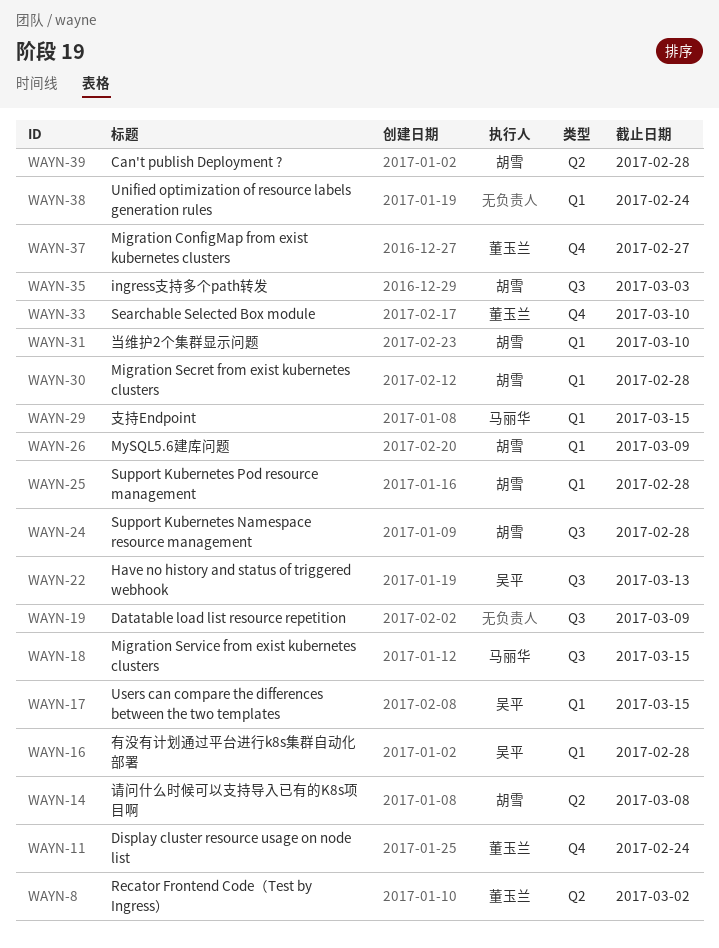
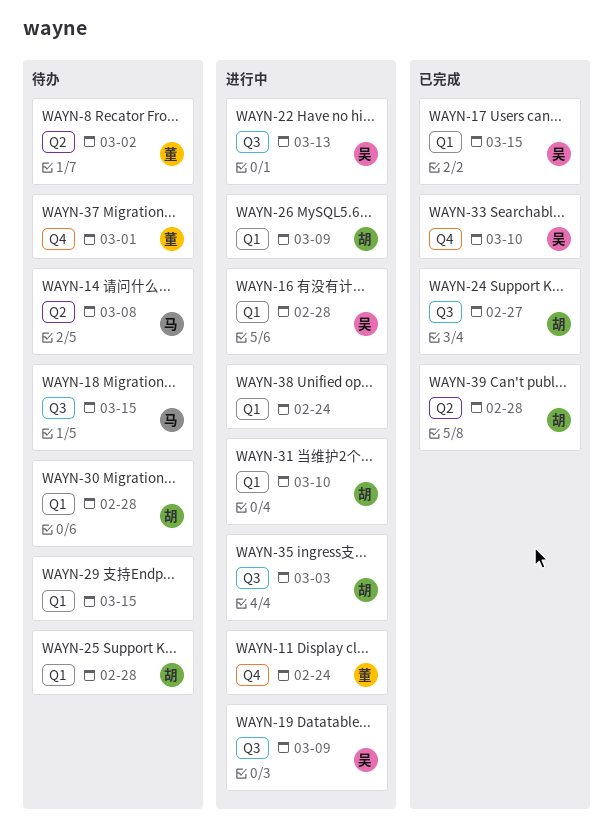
WAYN-14, owner: 胡雪 -> 马丽华
WAYN-19, owner: none -> 吴平
WAYN-24, due: Feb 28 -> Feb 27
WAYN-29, owner: 马丽华 -> none
WAYN-33, owner: 董玉兰 -> 吴平
WAYN-37, due: Feb 27 -> Mar 1

